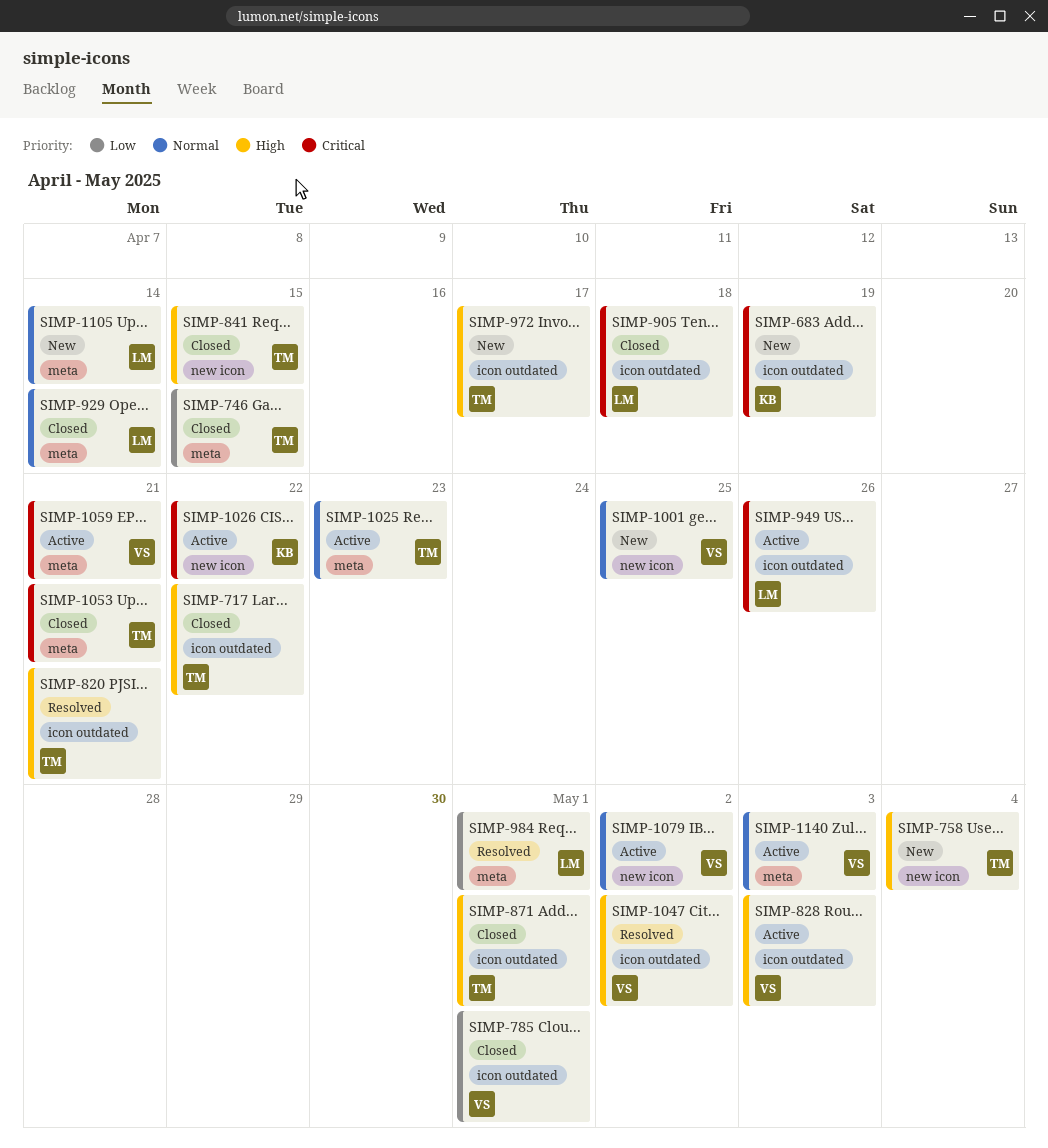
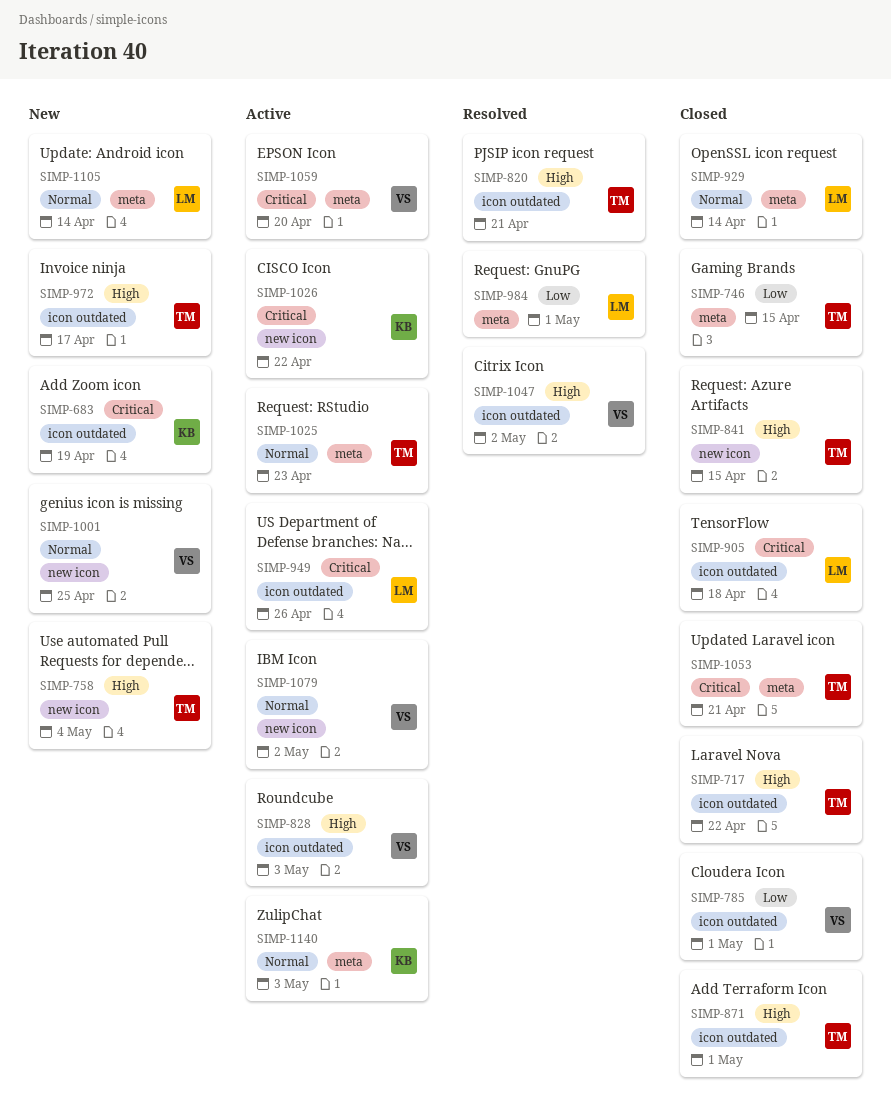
SIMP-1059, due: Apr 21 -> Apr 20
SIMP-1140, owner: VS -> KB

